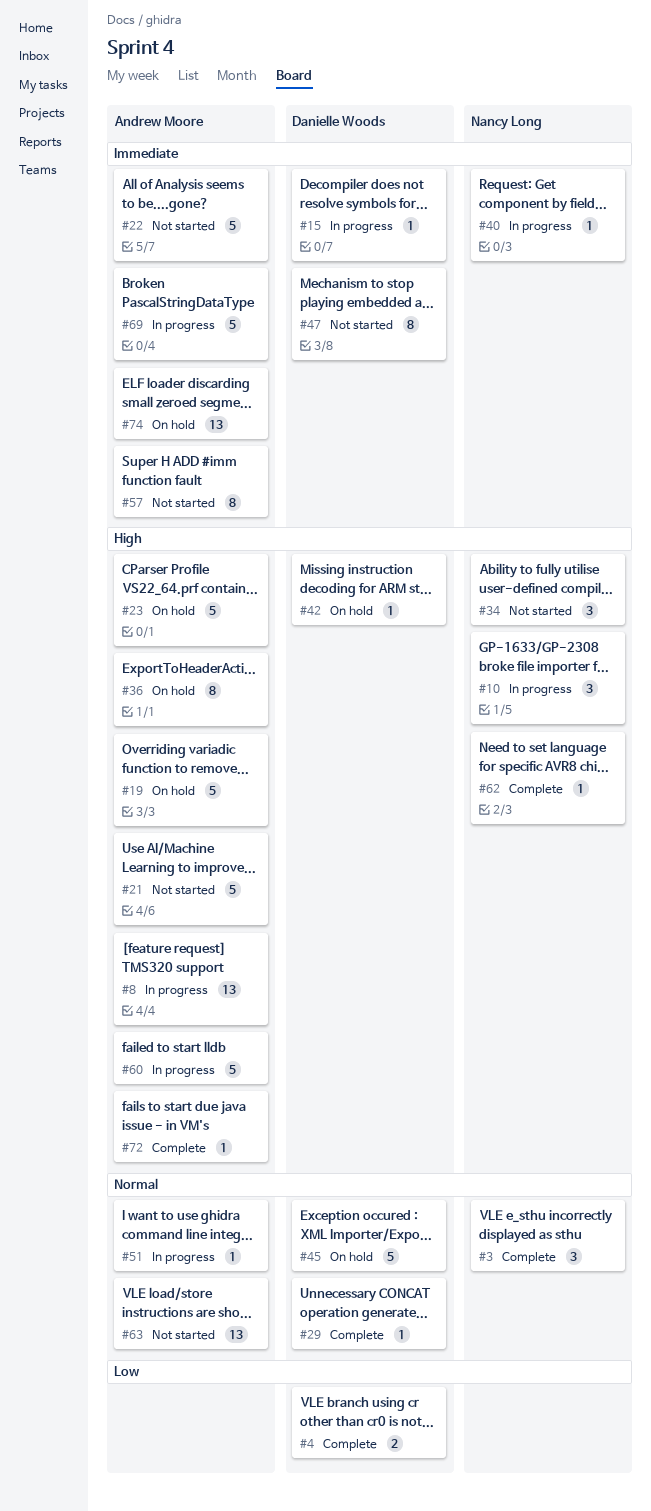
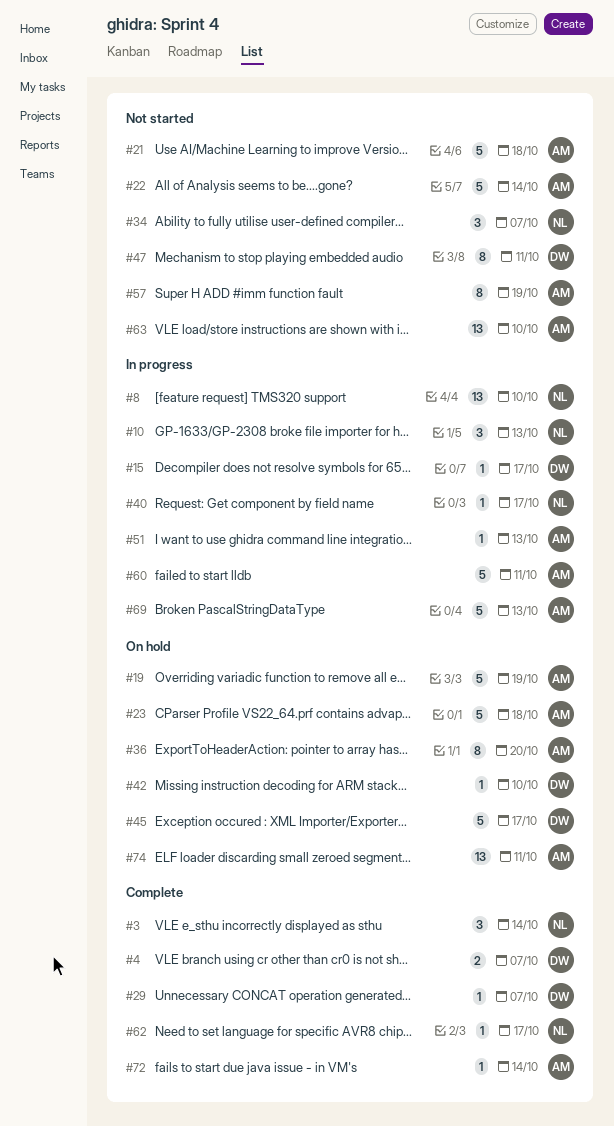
#8, owner: Andrew Moore -> Nancy Long

